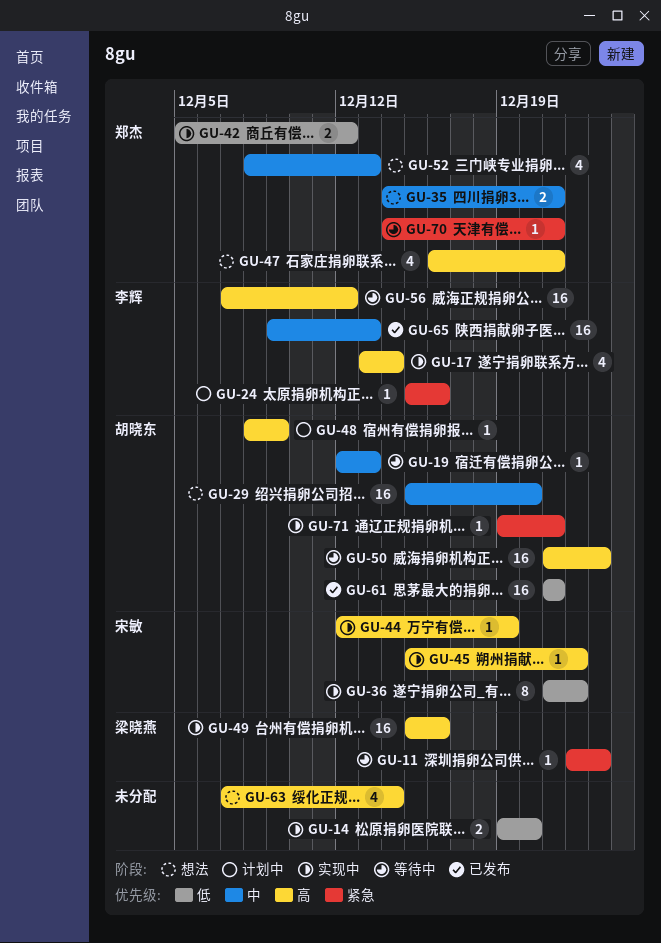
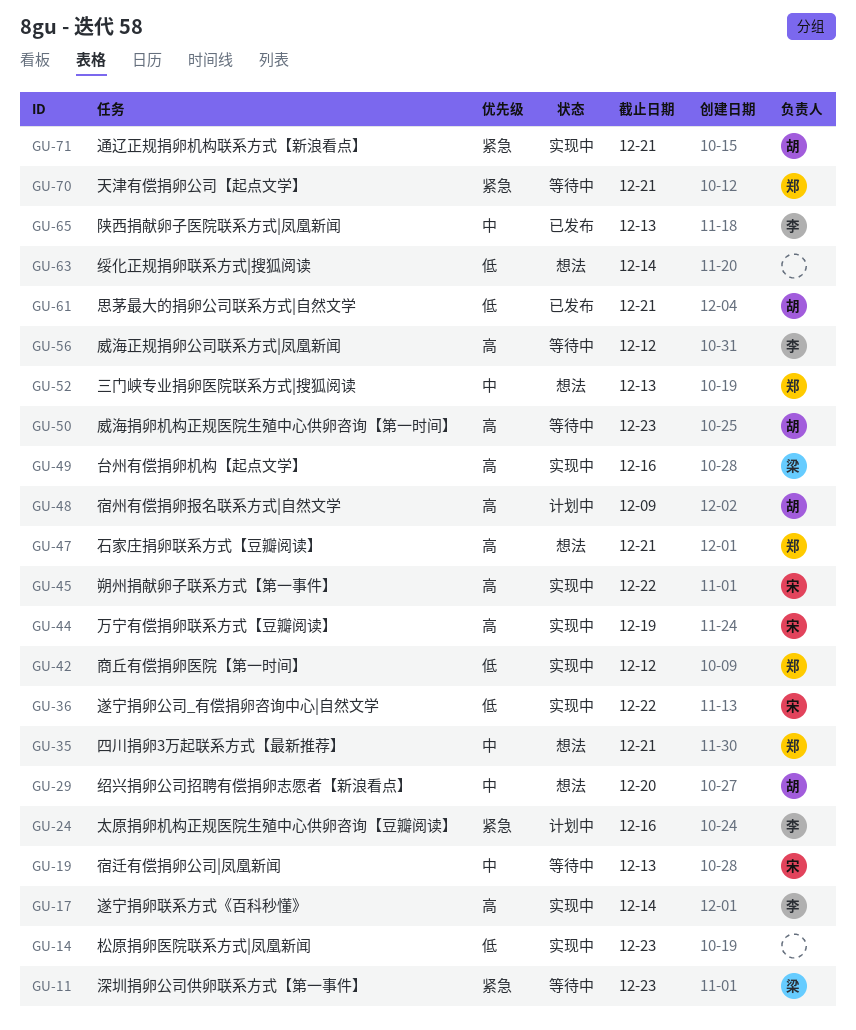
GU-14, due: Dec 20 -> Dec 23
GU-19, owner: 胡晓东 -> 宋敏
GU-63, priority: 高 -> 低

